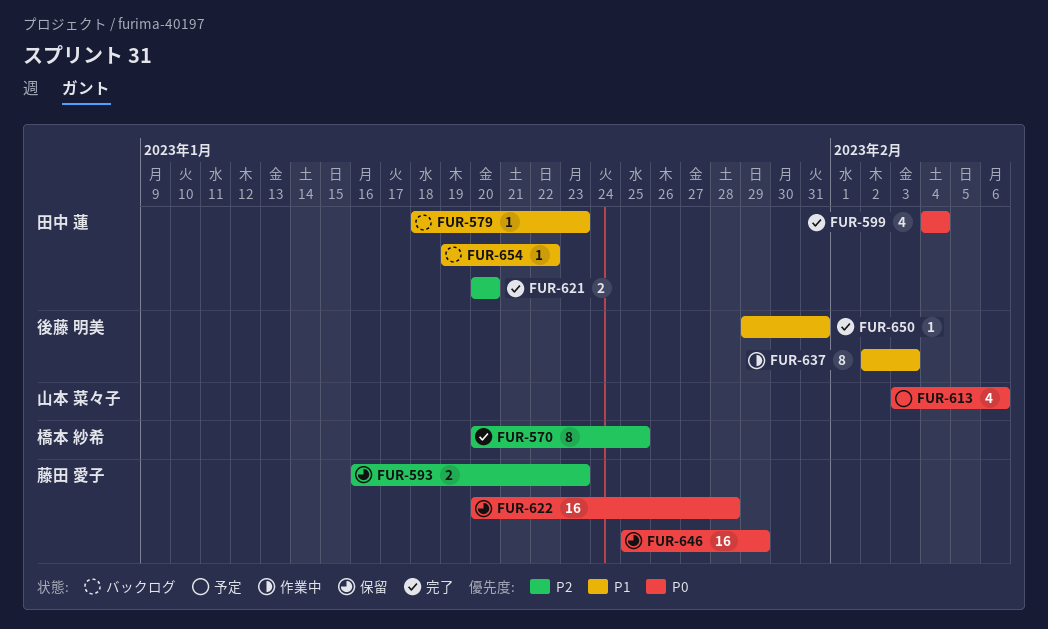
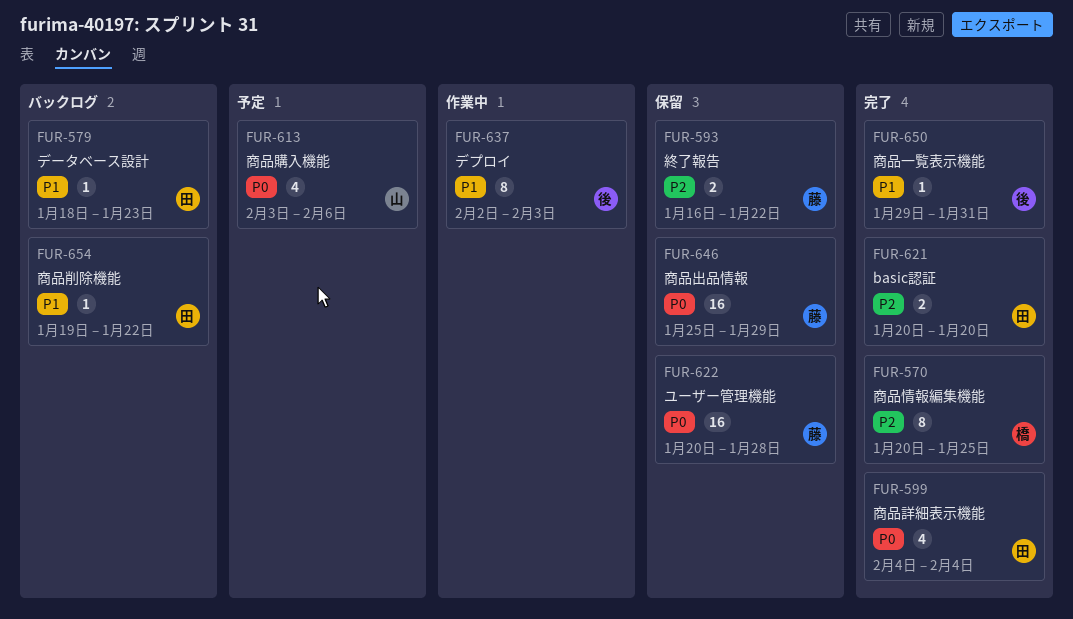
FUR-593, due: Jan 23 -> Jan 22

